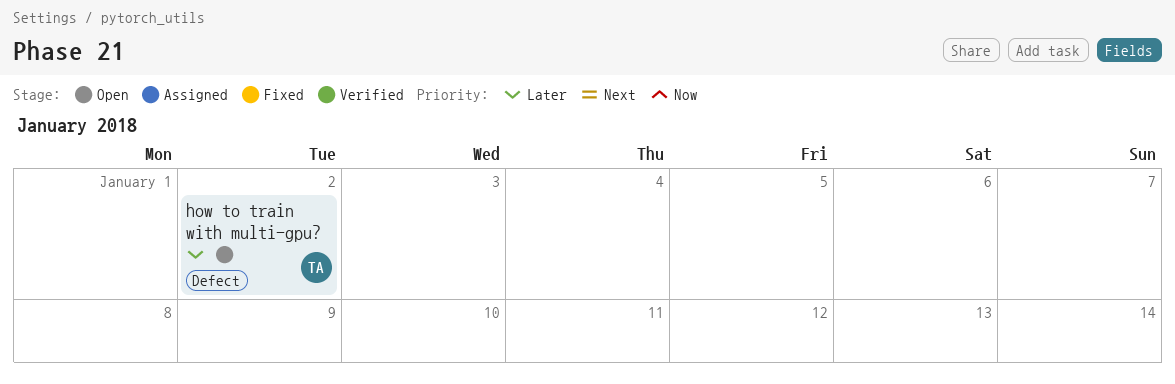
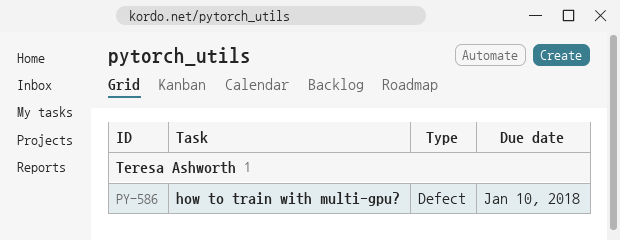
how to train with multi-gpu?, due: Jan 2 -> Jan 10

